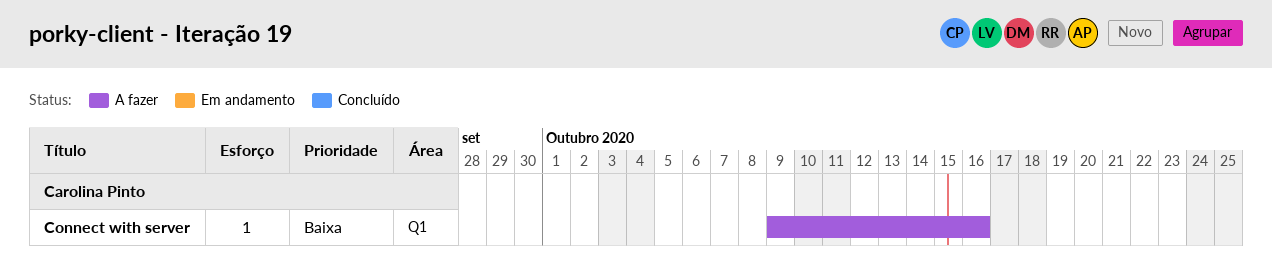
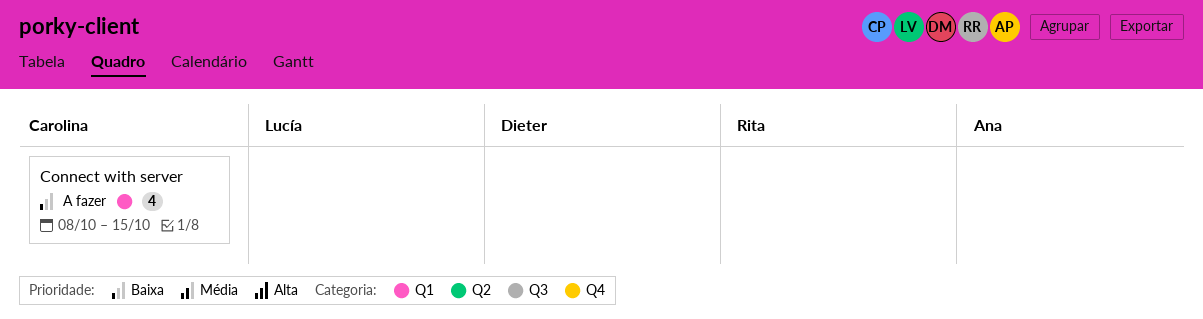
Connect with server, estimate: 1 -> 4
Connect with server, start: Oct 9 -> Oct 8
Connect with server, due: Oct 16 -> Oct 15

